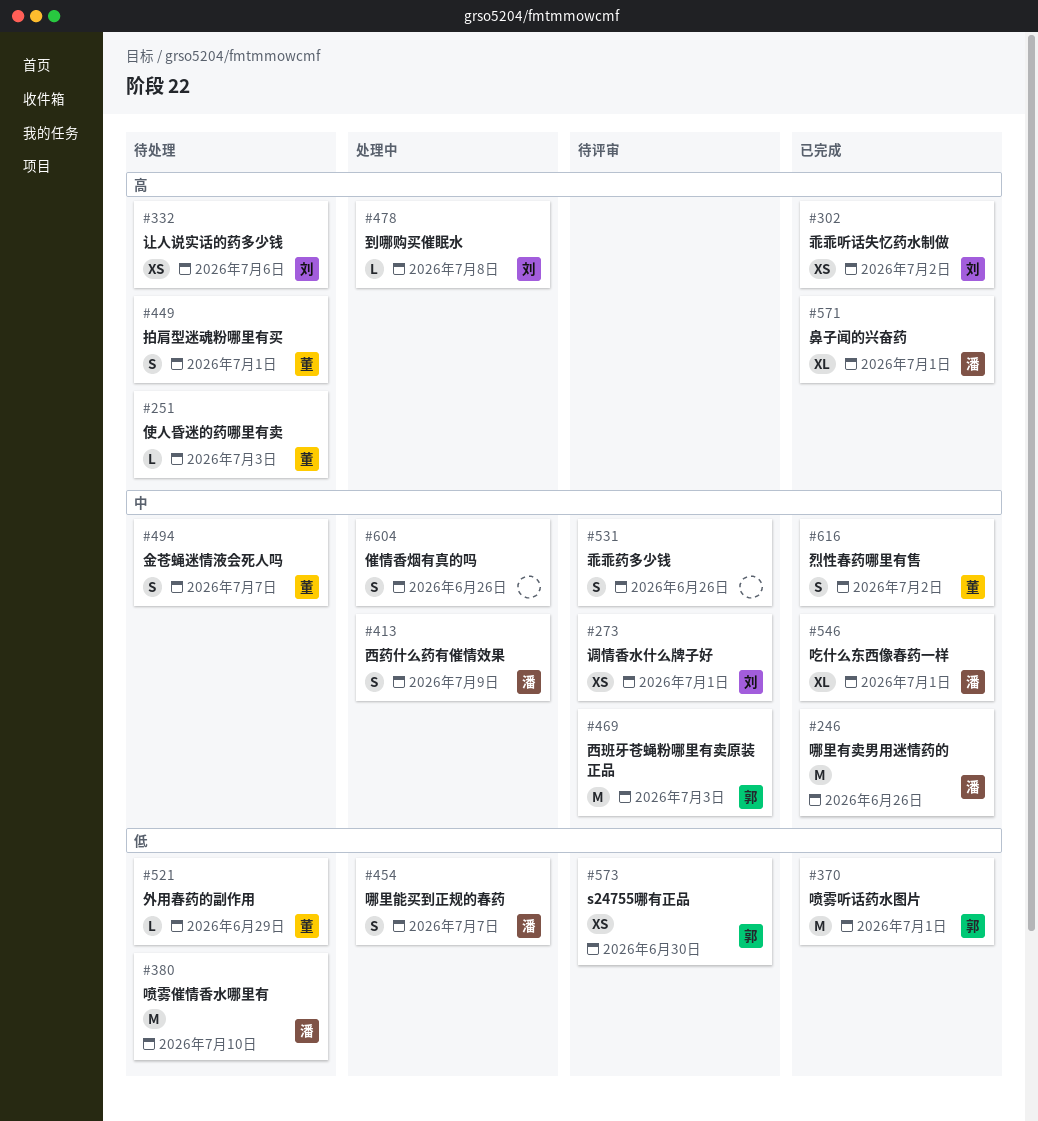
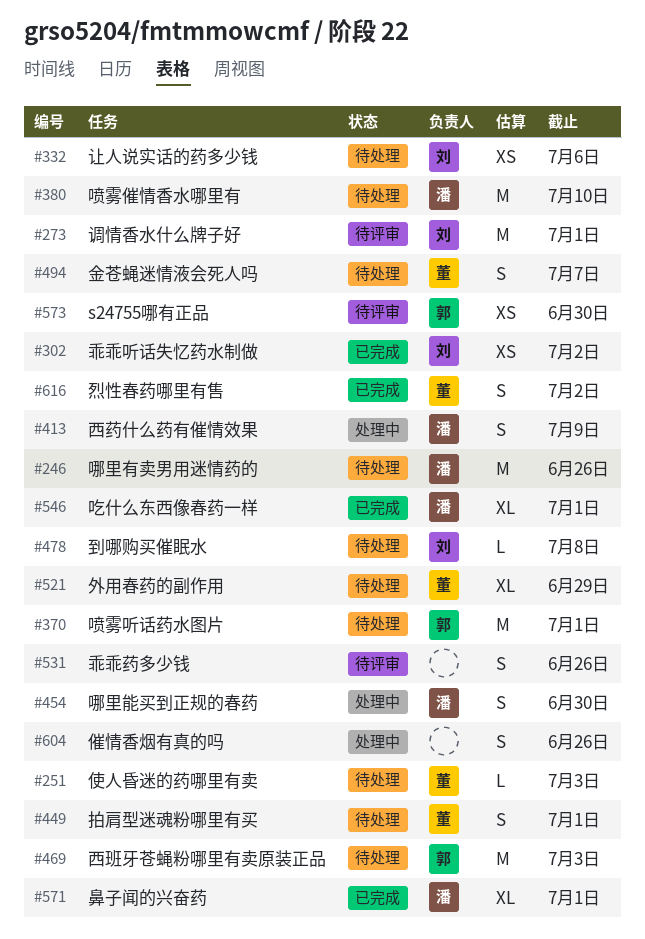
#246, status: 已完成 -> 待处理
#273, estimate: XS -> M
#370, status: 已完成 -> 待处理
#454, due: Jul 7 -> Jun 30
#469, status: 待评审 -> 待处理
#478, status: 处理中 -> 待处理
#521, estimate: L -> XL

